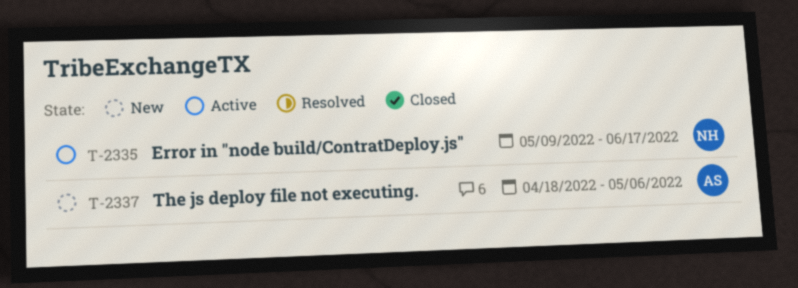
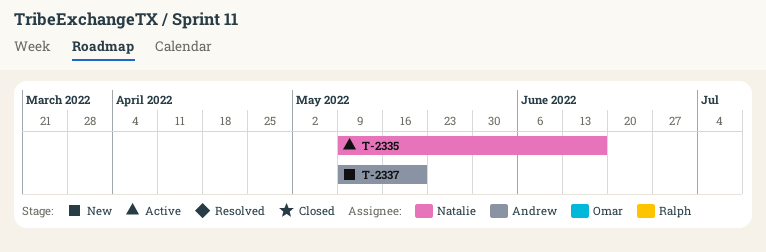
T-2337, start: Apr 18 -> May 9
T-2337, due: May 6 -> May 20

